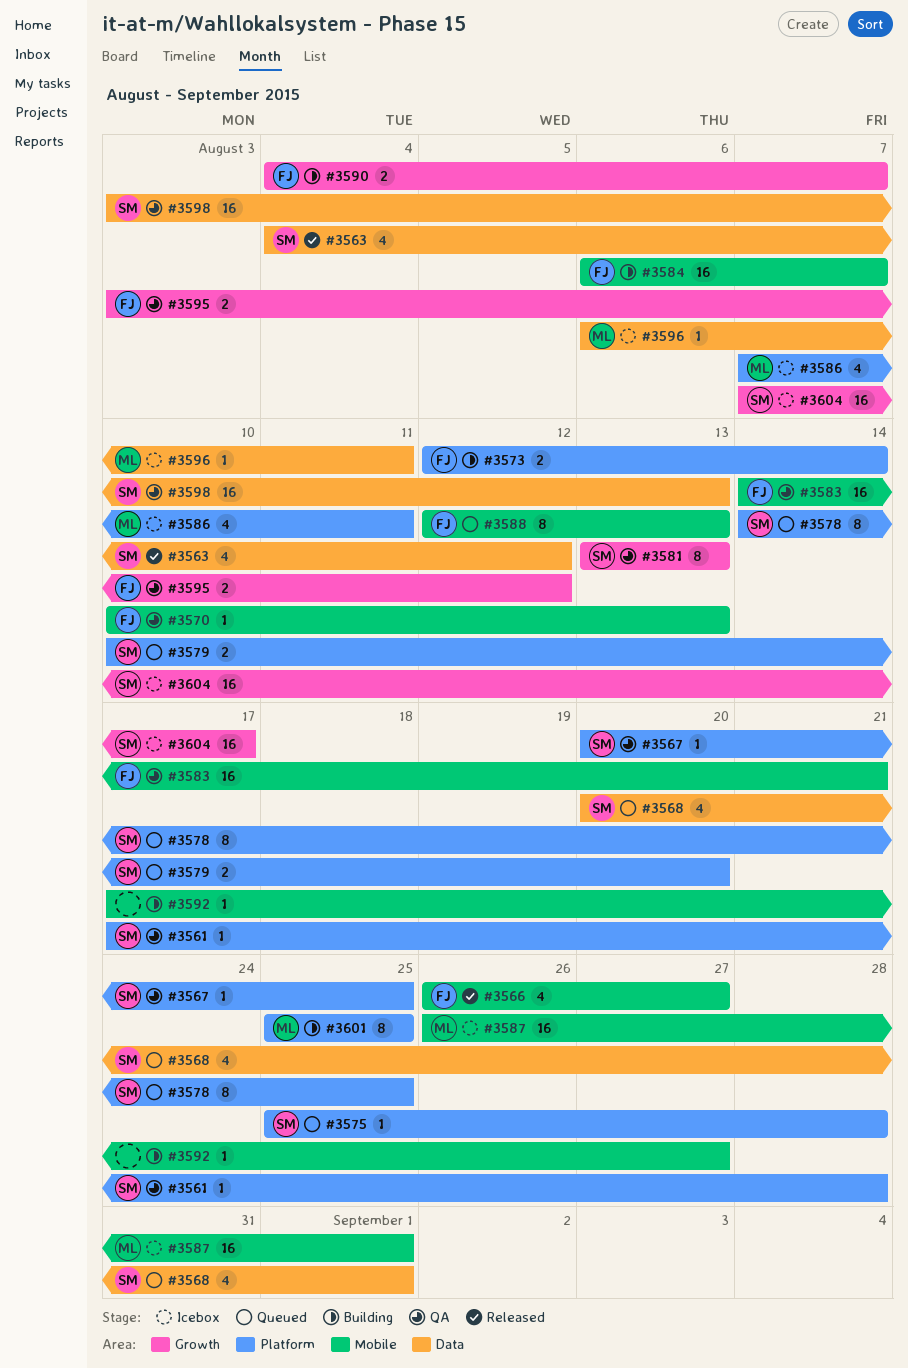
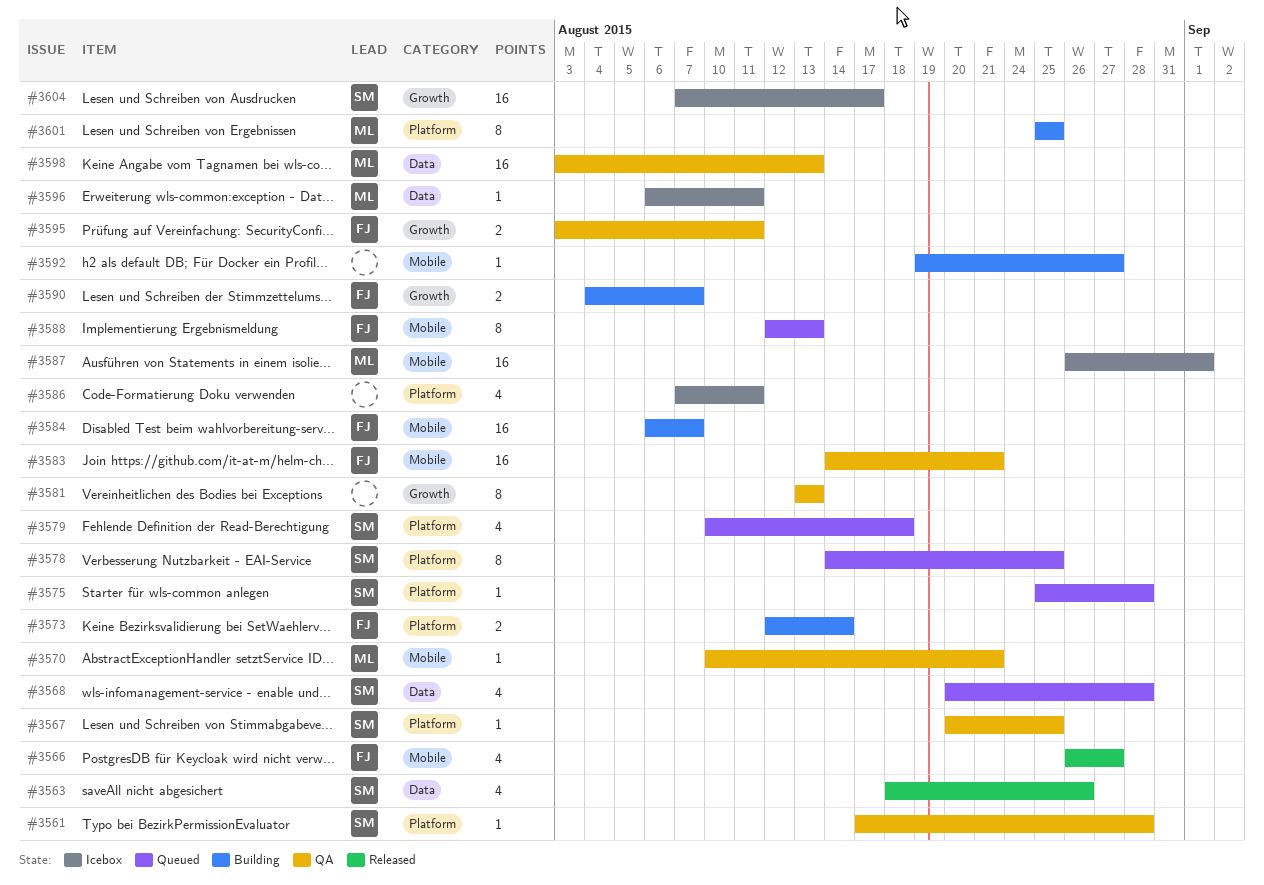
#3563, start: Aug 4 -> Aug 18
#3563, due: Aug 12 -> Aug 26
#3568, due: Sep 1 -> Aug 28
#3570, owner: FJ -> ML
#3570, due: Aug 13 -> Aug 21
#3579, estimate: 2 -> 4
#3579, due: Aug 20 -> Aug 18
#3581, owner: SM -> none
#3586, owner: ML -> none
#3592, start: Aug 17 -> Aug 19
#3595, due: Aug 12 -> Aug 11
#3598, owner: SM -> ML

